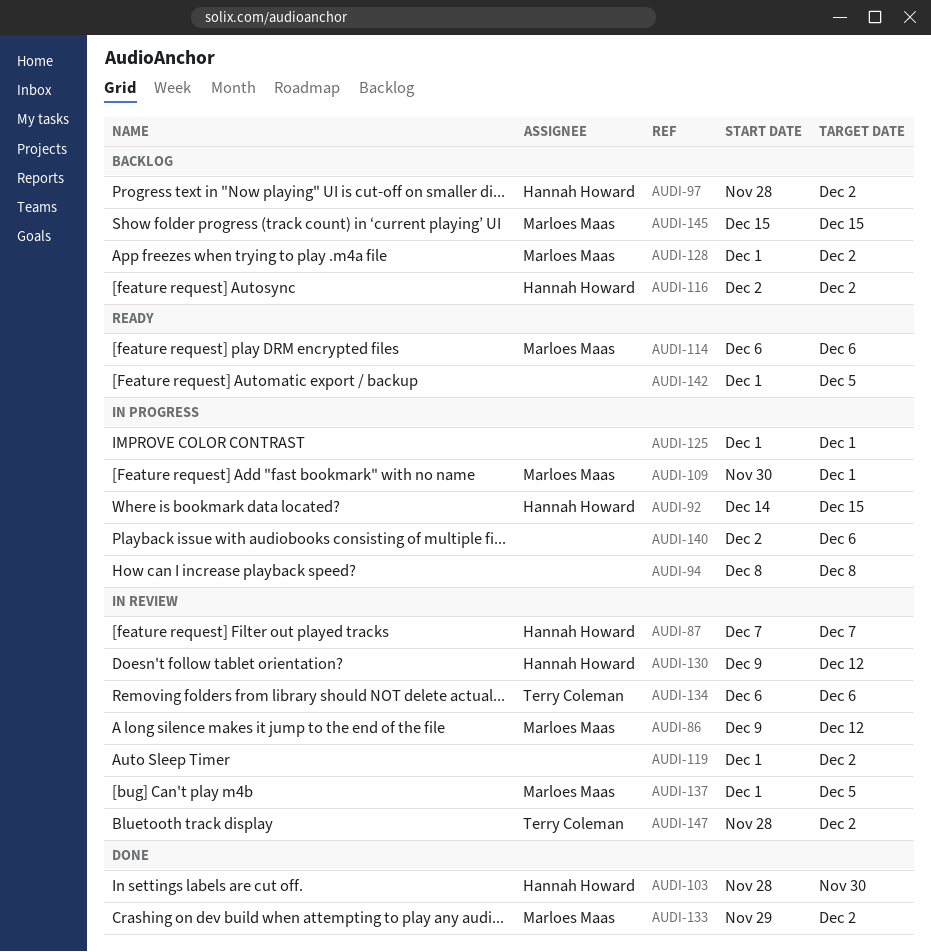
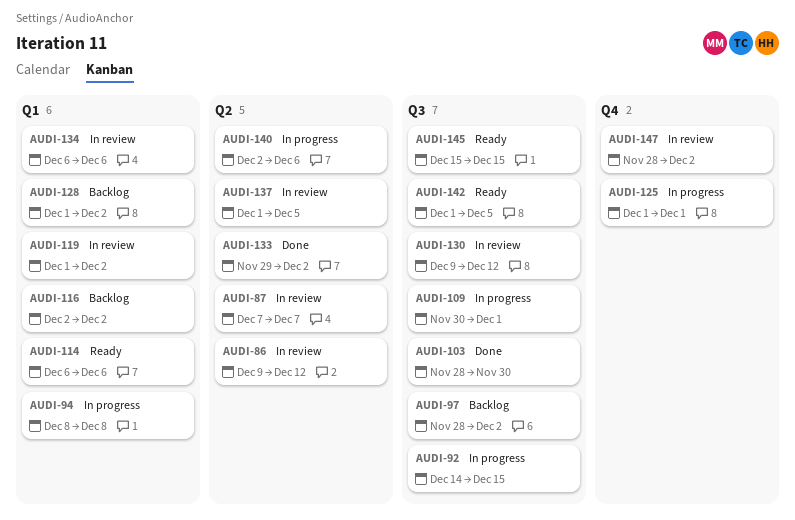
AUDI-145, status: Backlog -> Ready

